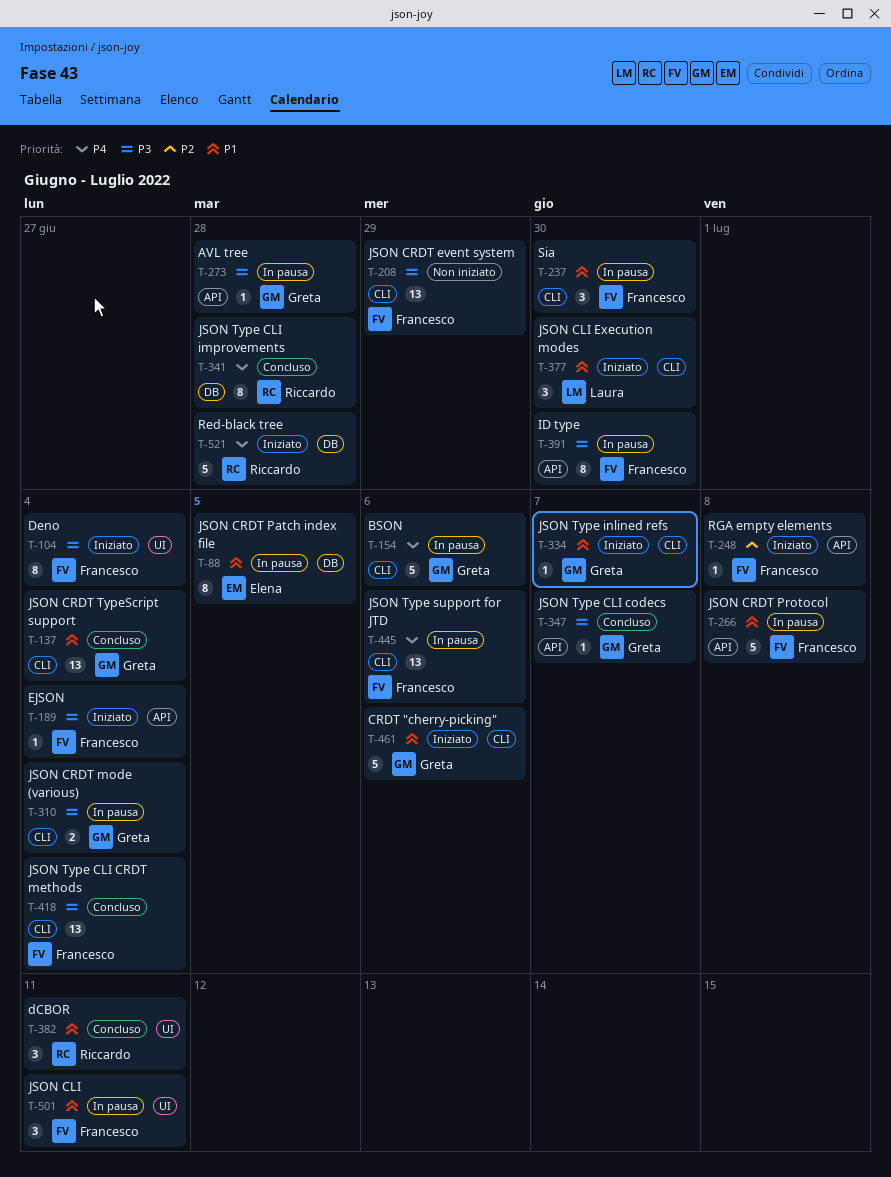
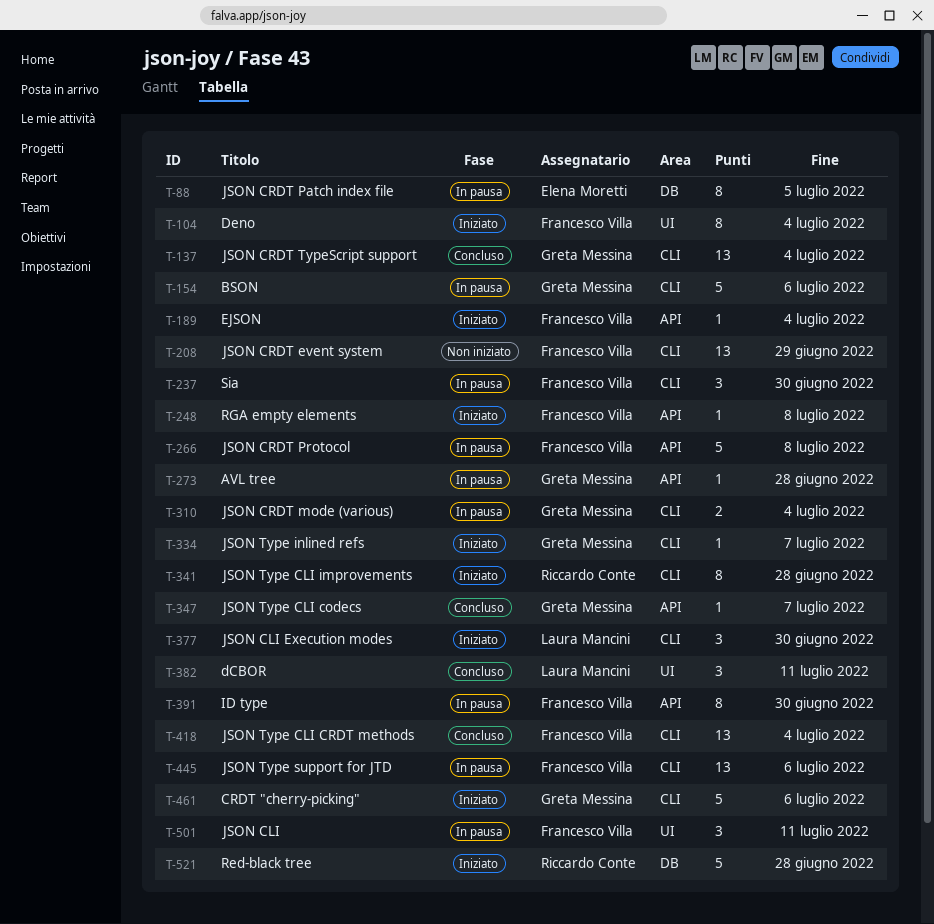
T-341, status: Concluso -> Iniziato
T-341, label: DB -> CLI
T-382, owner: Riccardo Conte -> Laura Mancini

